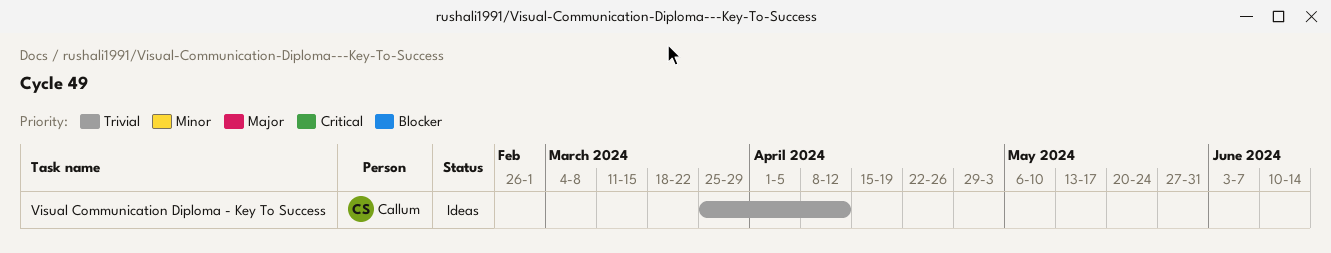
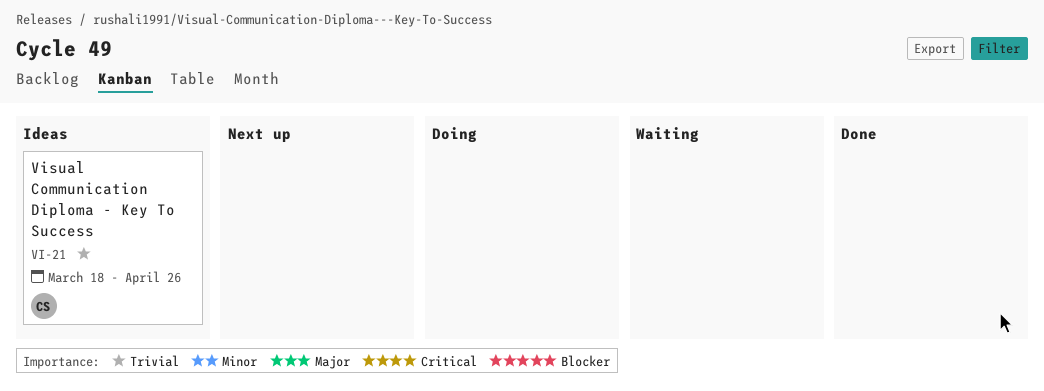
Visual Communication Diploma - Key To Success, start: Mar 25 -> Mar 18
Visual Communication Diploma - Key To Success, due: Apr 12 -> Apr 26

